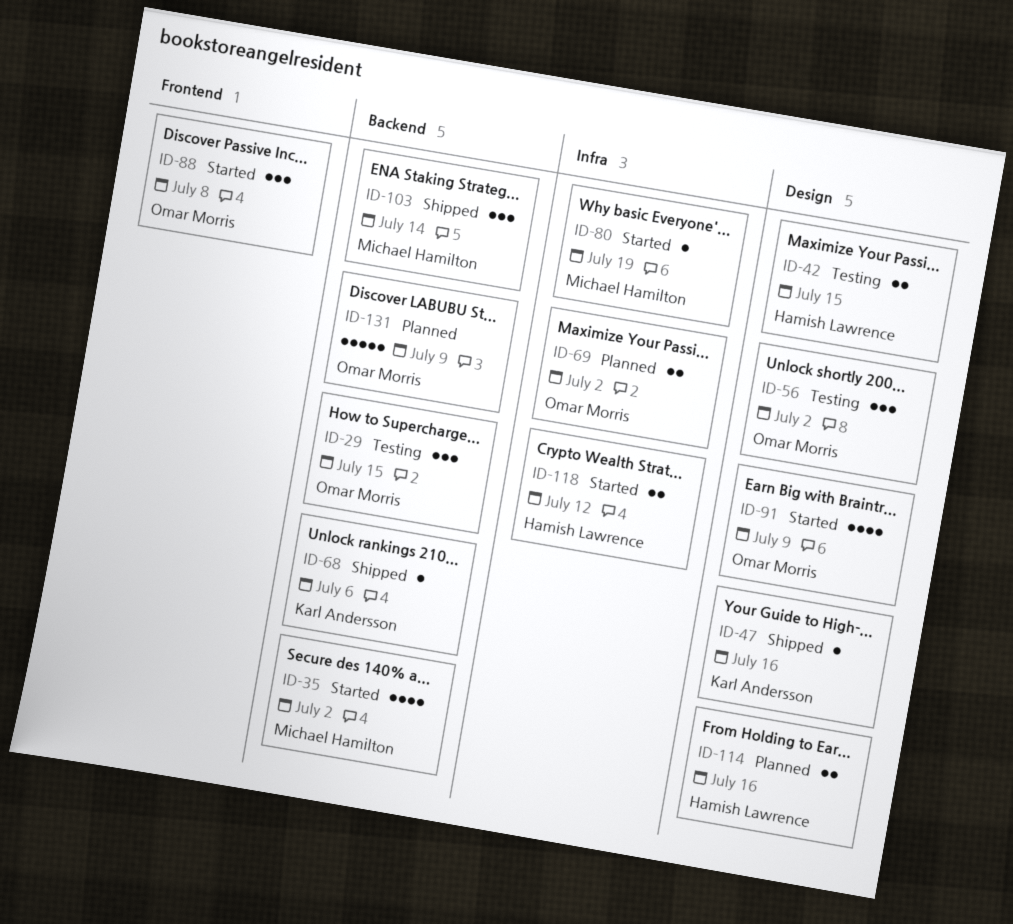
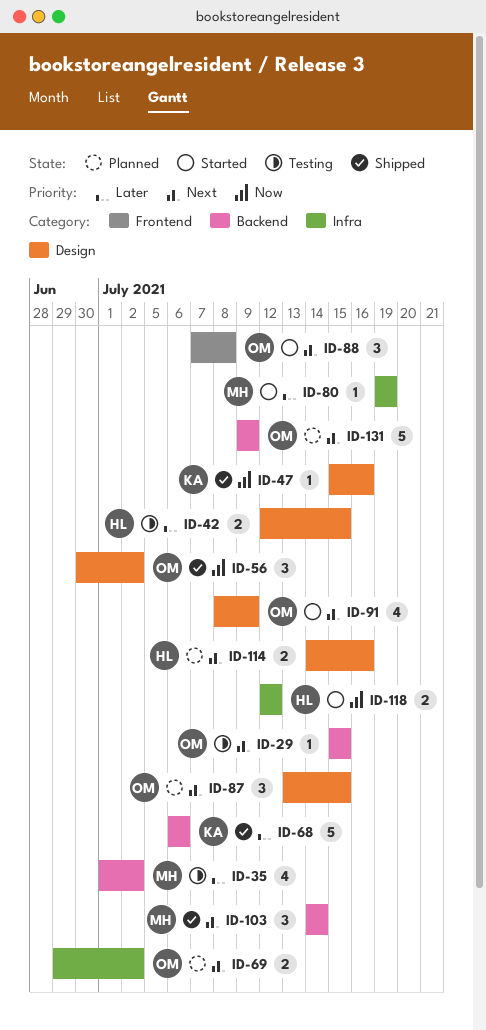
ID-29, estimate: 3 -> 1
ID-35, status: Started -> Testing
ID-56, status: Testing -> Shipped
ID-68, estimate: 1 -> 5
ID-87: none -> present

